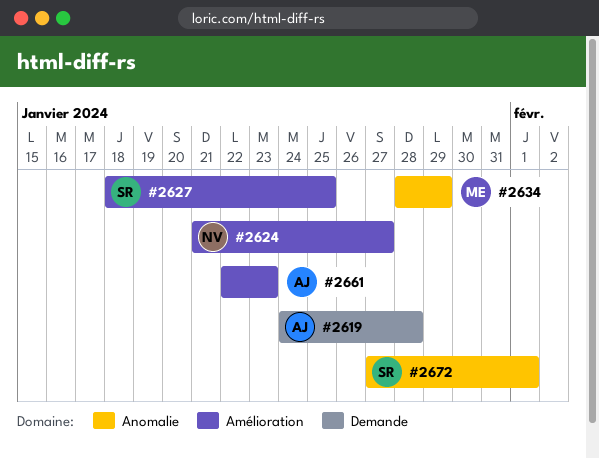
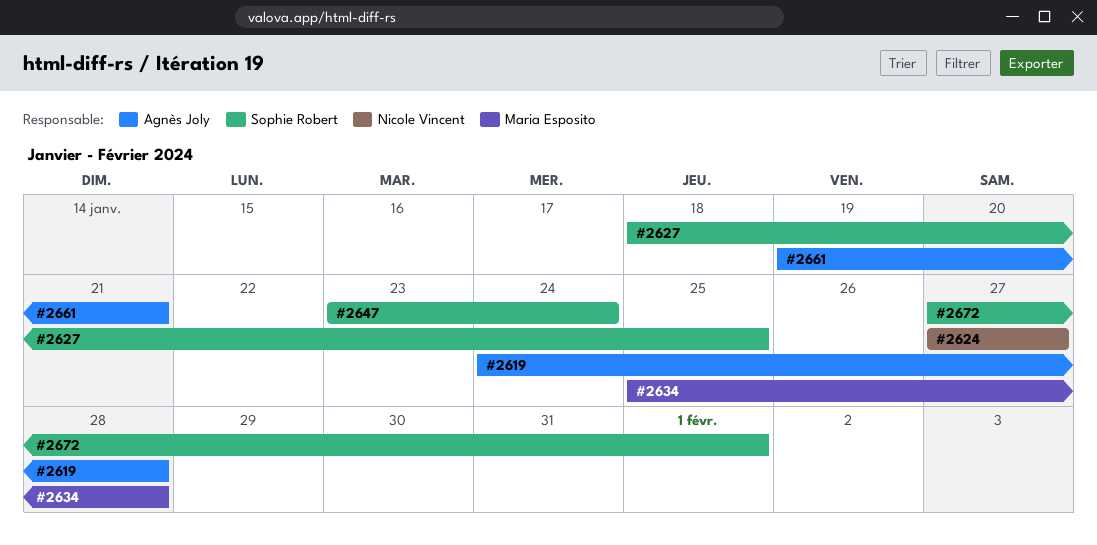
#2624, start: Jan 21 -> Jan 27
#2634, start: Jan 28 -> Jan 25
#2634, due: Jan 29 -> Jan 28
#2647: none -> present
#2661, start: Jan 22 -> Jan 19
#2661, due: Jan 23 -> Jan 21

